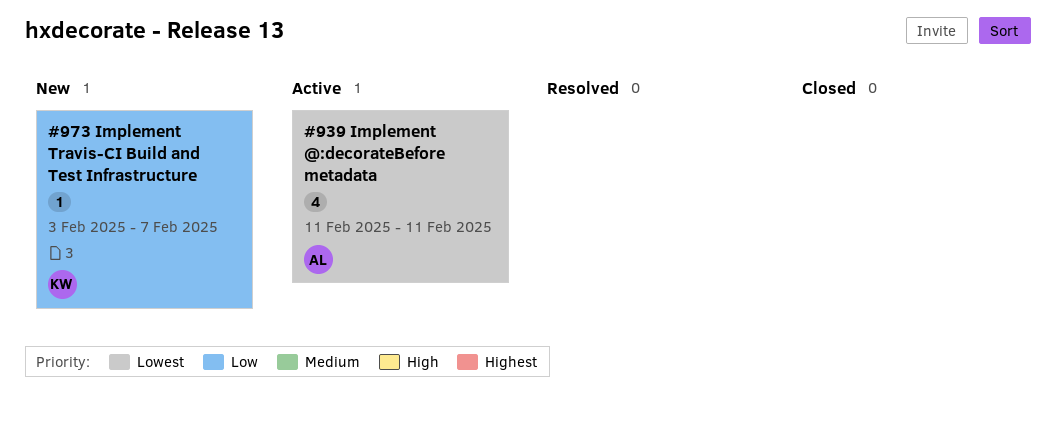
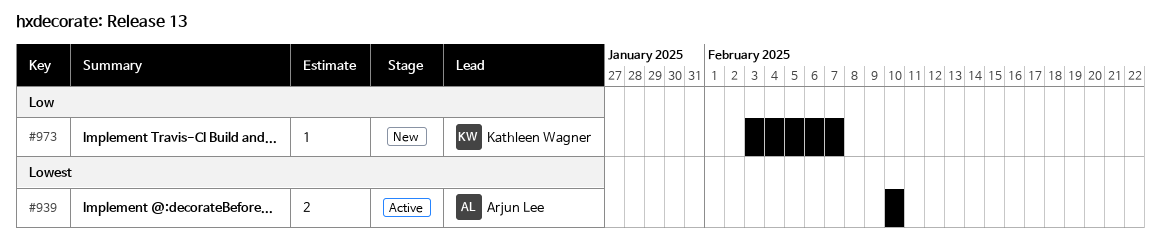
#939, estimate: 4 -> 2
#939, start: Feb 11 -> Feb 10
#939, due: Feb 11 -> Feb 10

